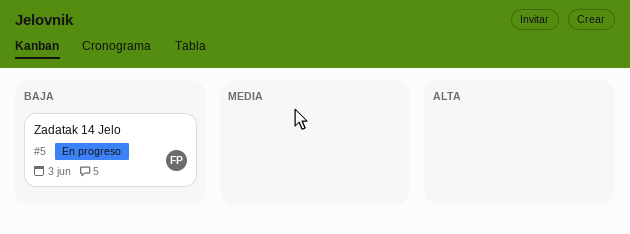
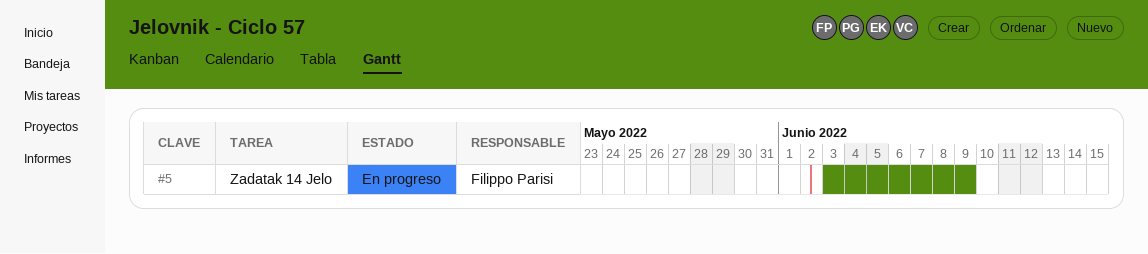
#5, due: Jun 3 -> Jun 9

